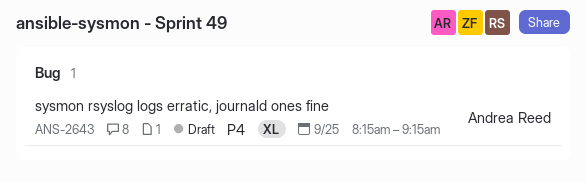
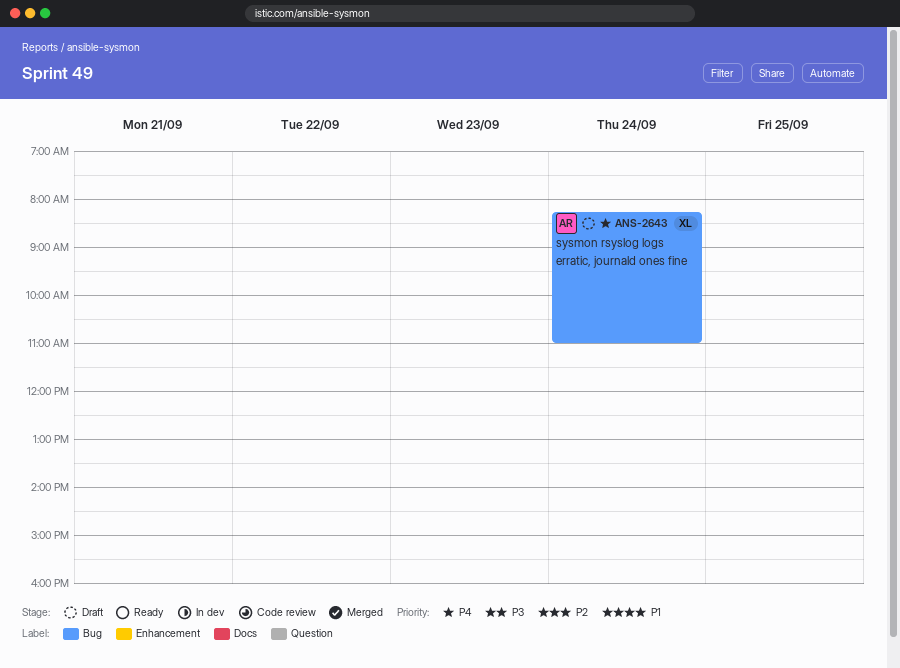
ANS-2643, day: Sep 25 -> Sep 24
ANS-2643, ends: 09:15 -> 11:00

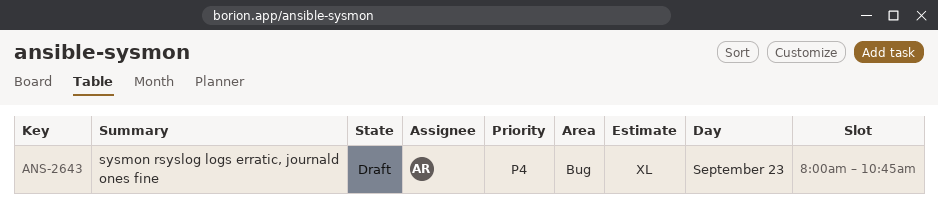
ANS-2643, day: Sep 24 -> Sep 23
ANS-2643, begins: 08:15 -> 08:00
ANS-2643, ends: 11:00 -> 10:45

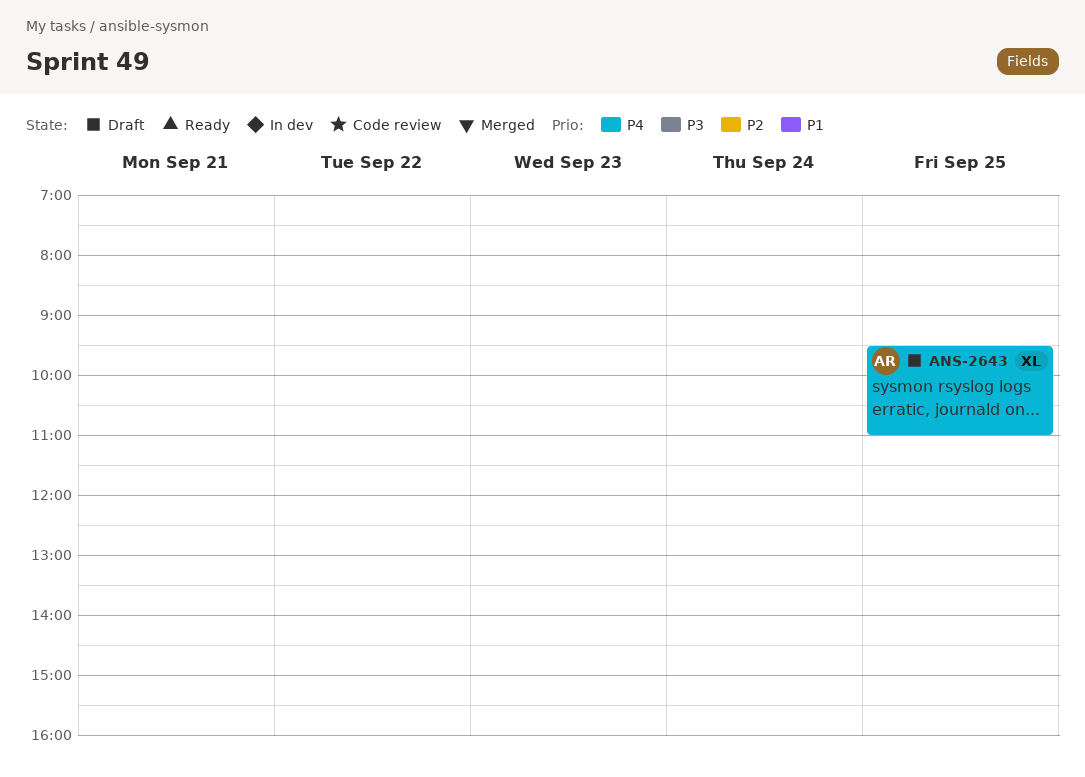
ANS-2643, day: Sep 23 -> Sep 25
ANS-2643, begins: 08:00 -> 09:30
ANS-2643, ends: 10:45 -> 11:00

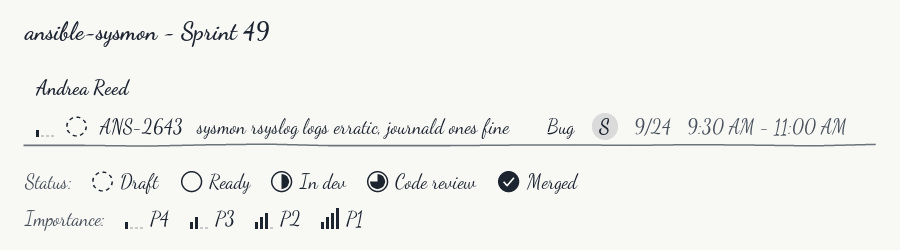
ANS-2643, estimate: XL -> S
ANS-2643, day: Sep 25 -> Sep 24

